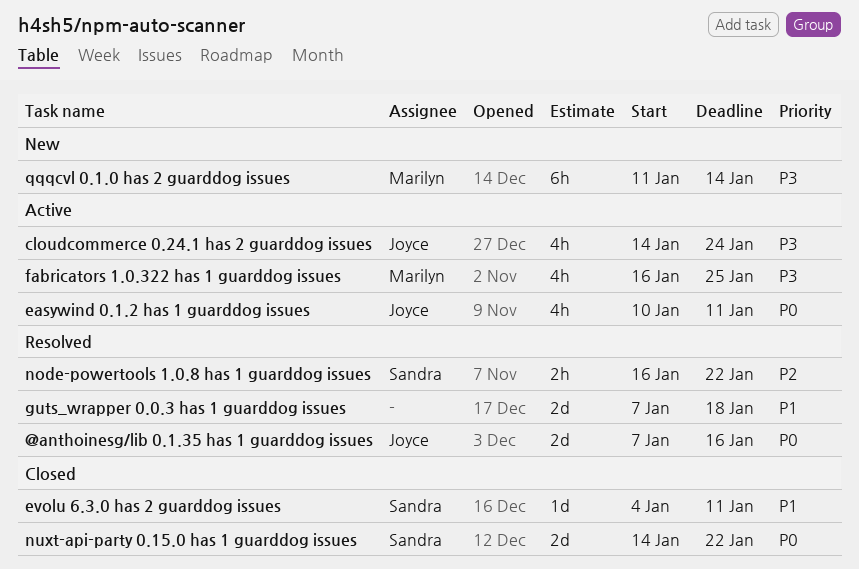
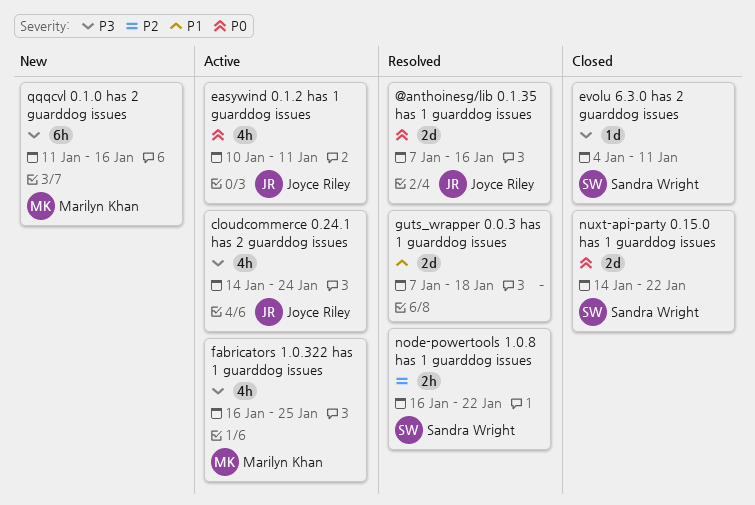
evolu 6.3.0 has 2 guarddog issues, priority: P1 -> P3
qqqcvl 0.1.0 has 2 guarddog issues, due: Jan 14 -> Jan 16

